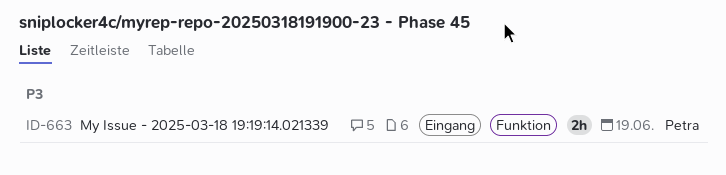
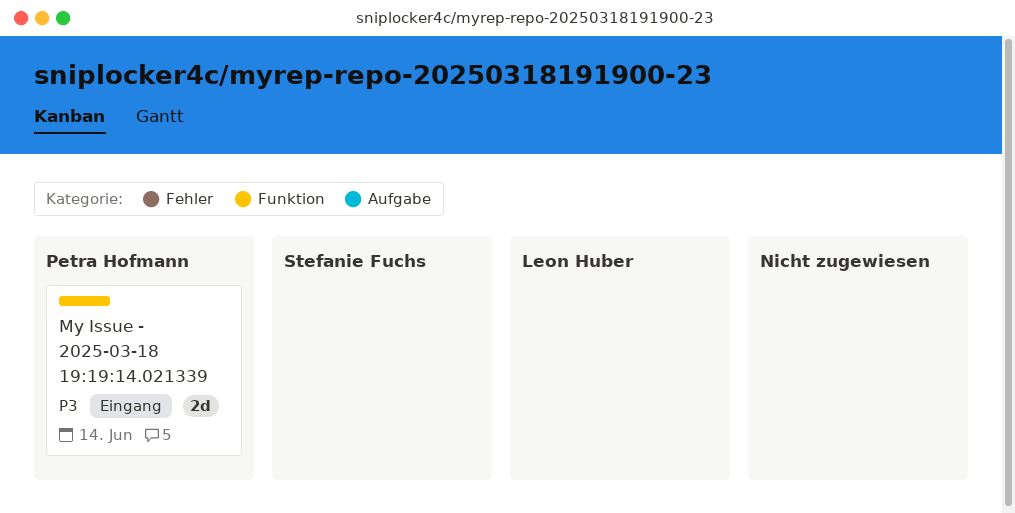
My Issue - 2025-03-18 19:19:14.021339, estimate: 2h -> 2d
My Issue - 2025-03-18 19:19:14.021339, due: Jun 19 -> Jun 14

